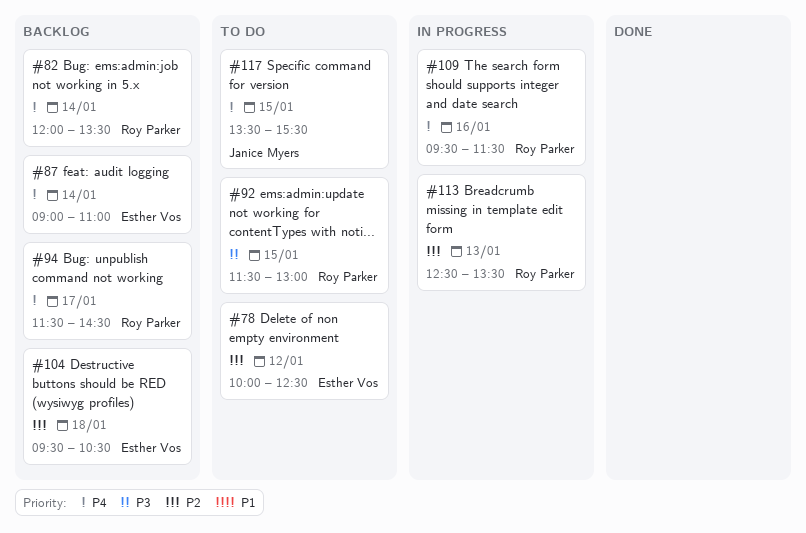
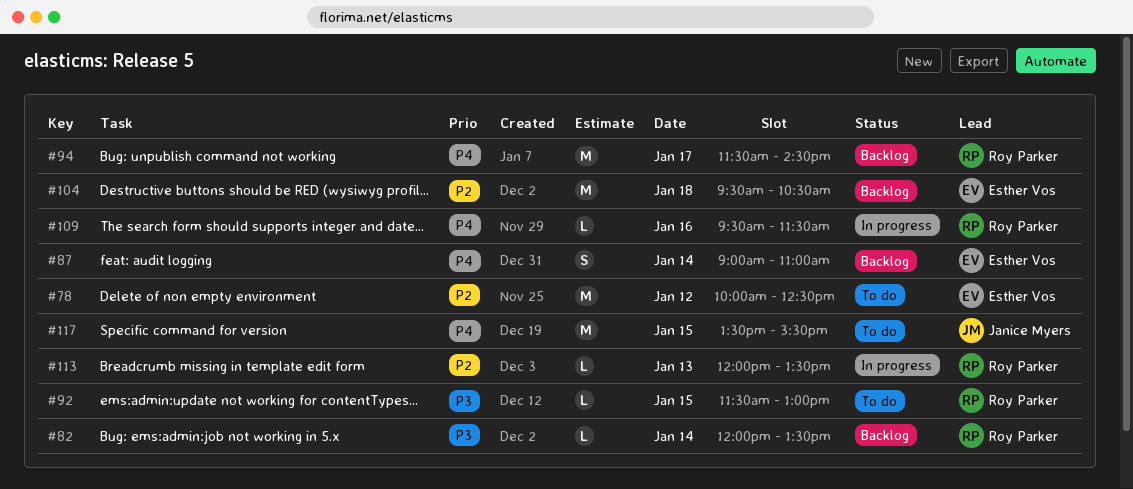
#82, priority: P4 -> P3
#113, begins: 12:30 -> 12:00

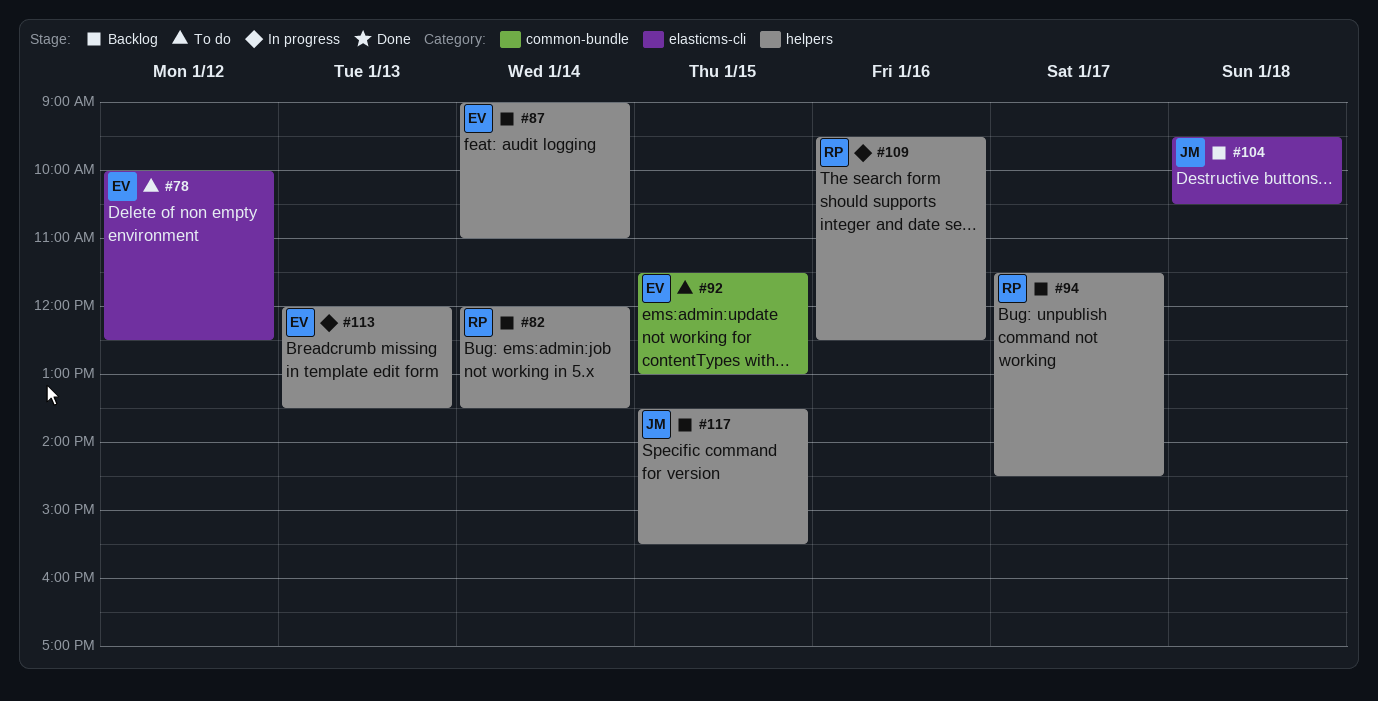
#92, owner: Roy Parker -> Esther Vos
#104, owner: Esther Vos -> Janice Myers
#109, ends: 11:30 -> 12:30
#113, owner: Roy Parker -> Esther Vos
#117, status: To do -> Backlog

